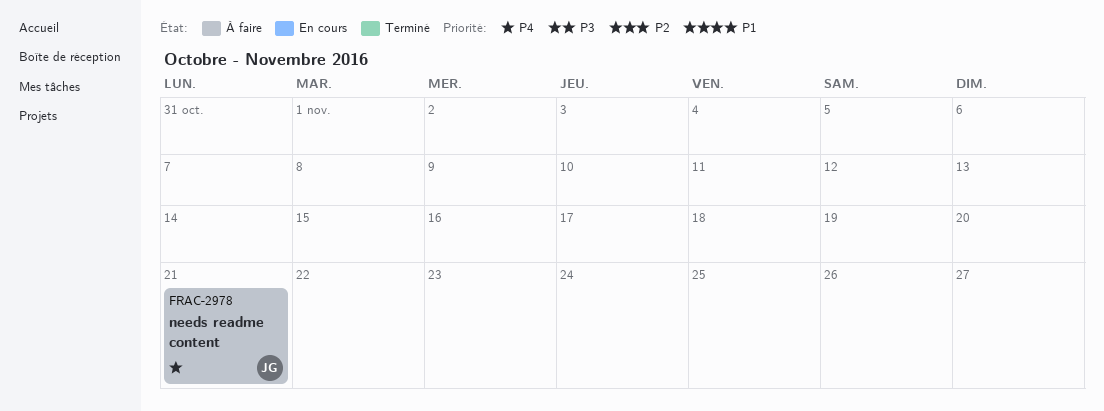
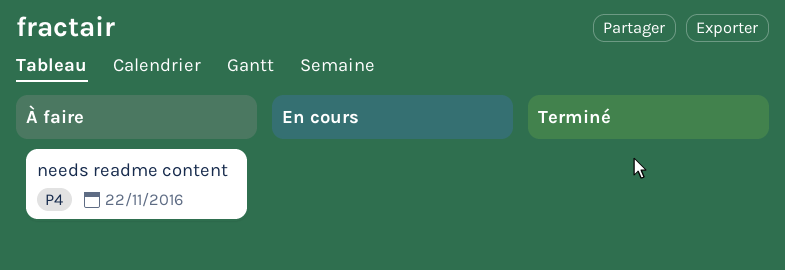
needs readme content, due: Nov 21 -> Nov 22

